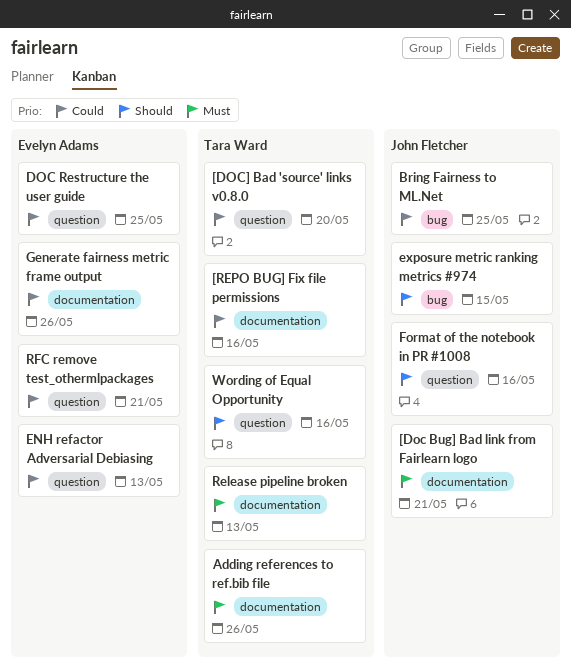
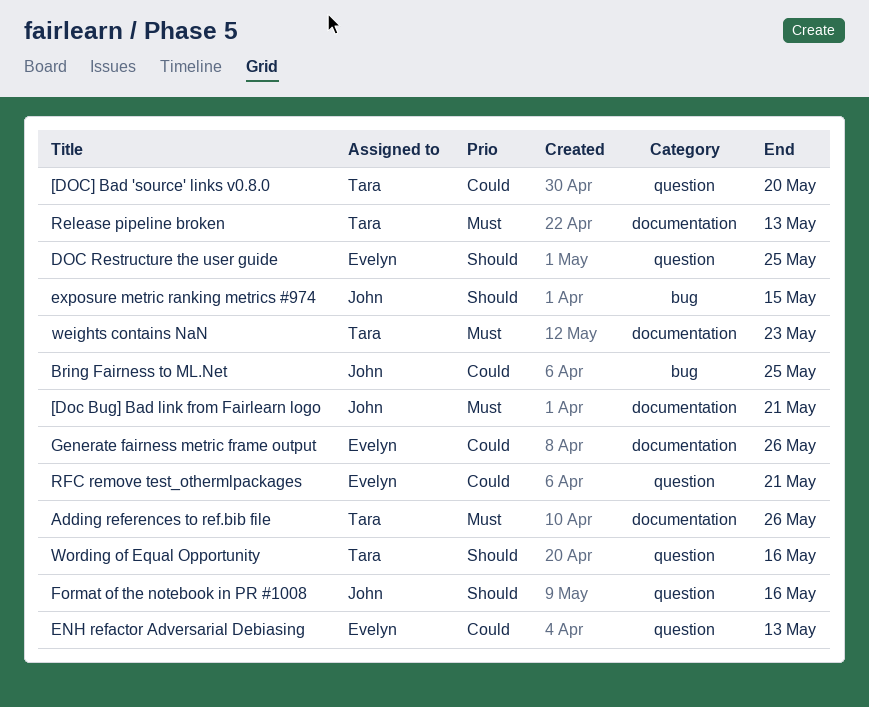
[REPO BUG] Fix file permissions: present -> none
DOC Restructure the user guide, priority: Could -> Should
weights contains NaN: none -> present

